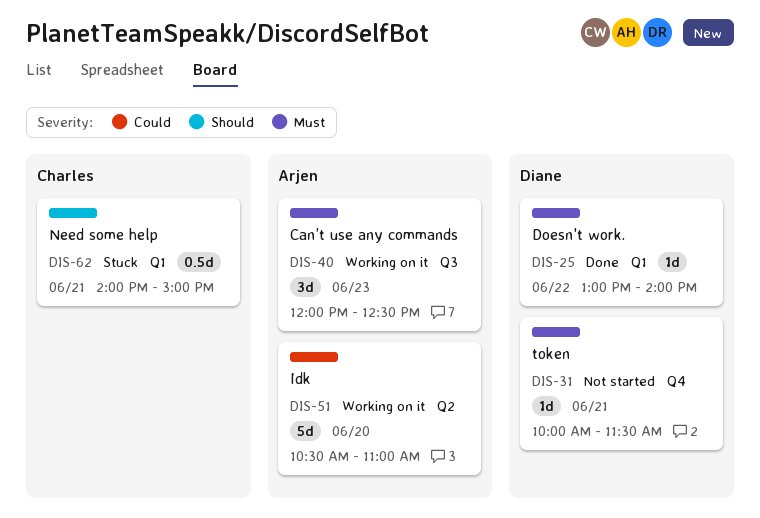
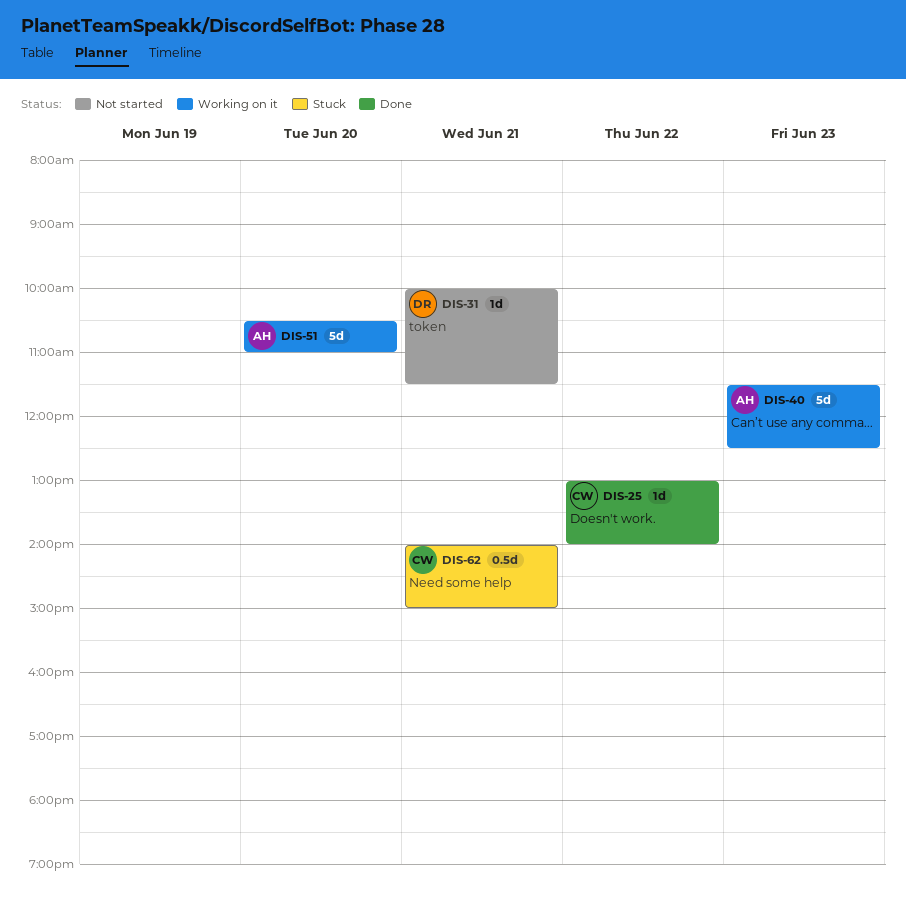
DIS-25, owner: Diane -> Charles
DIS-40, estimate: 3d -> 5d
DIS-40, begins: 12:00 -> 11:30

